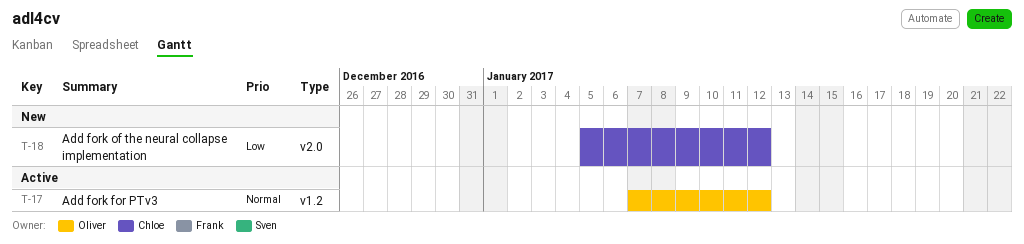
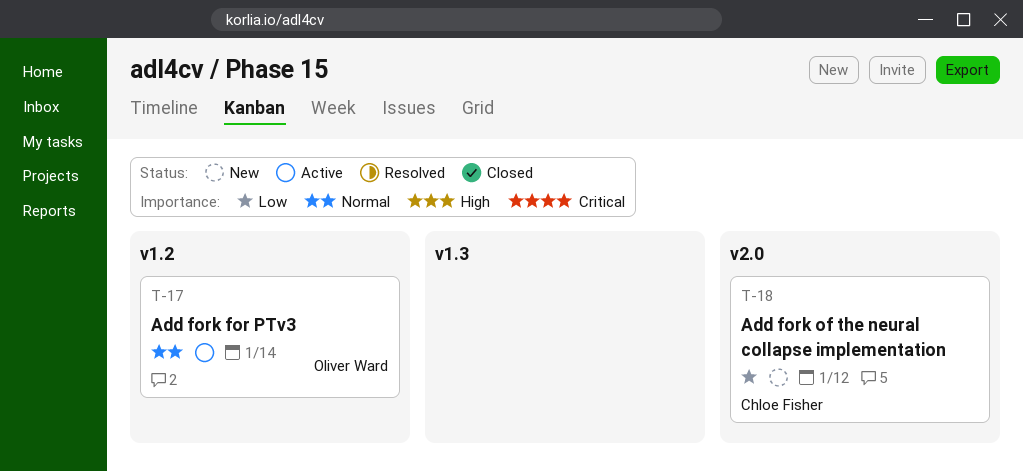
T-17, due: Jan 12 -> Jan 14

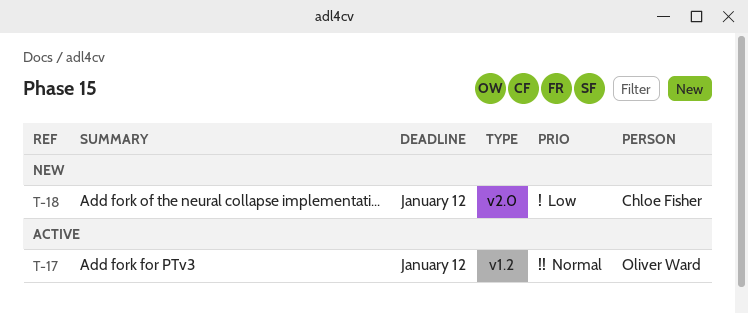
T-17, due: Jan 14 -> Jan 12

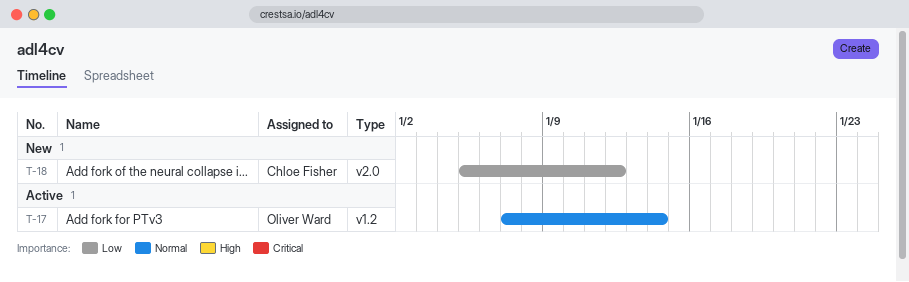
T-17, due: Jan 12 -> Jan 14

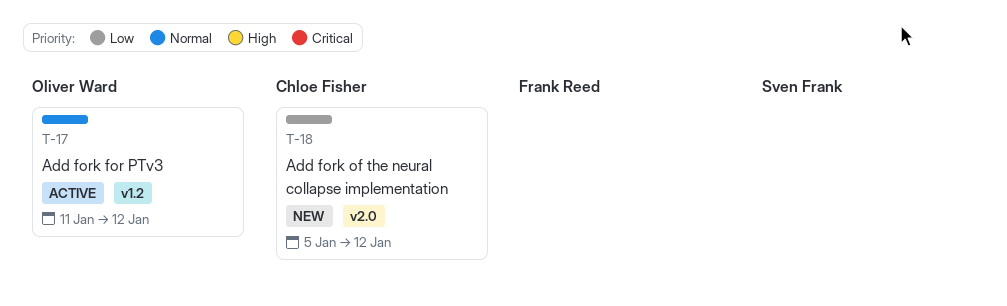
T-17, start: Jan 7 -> Jan 11
T-17, due: Jan 14 -> Jan 12

